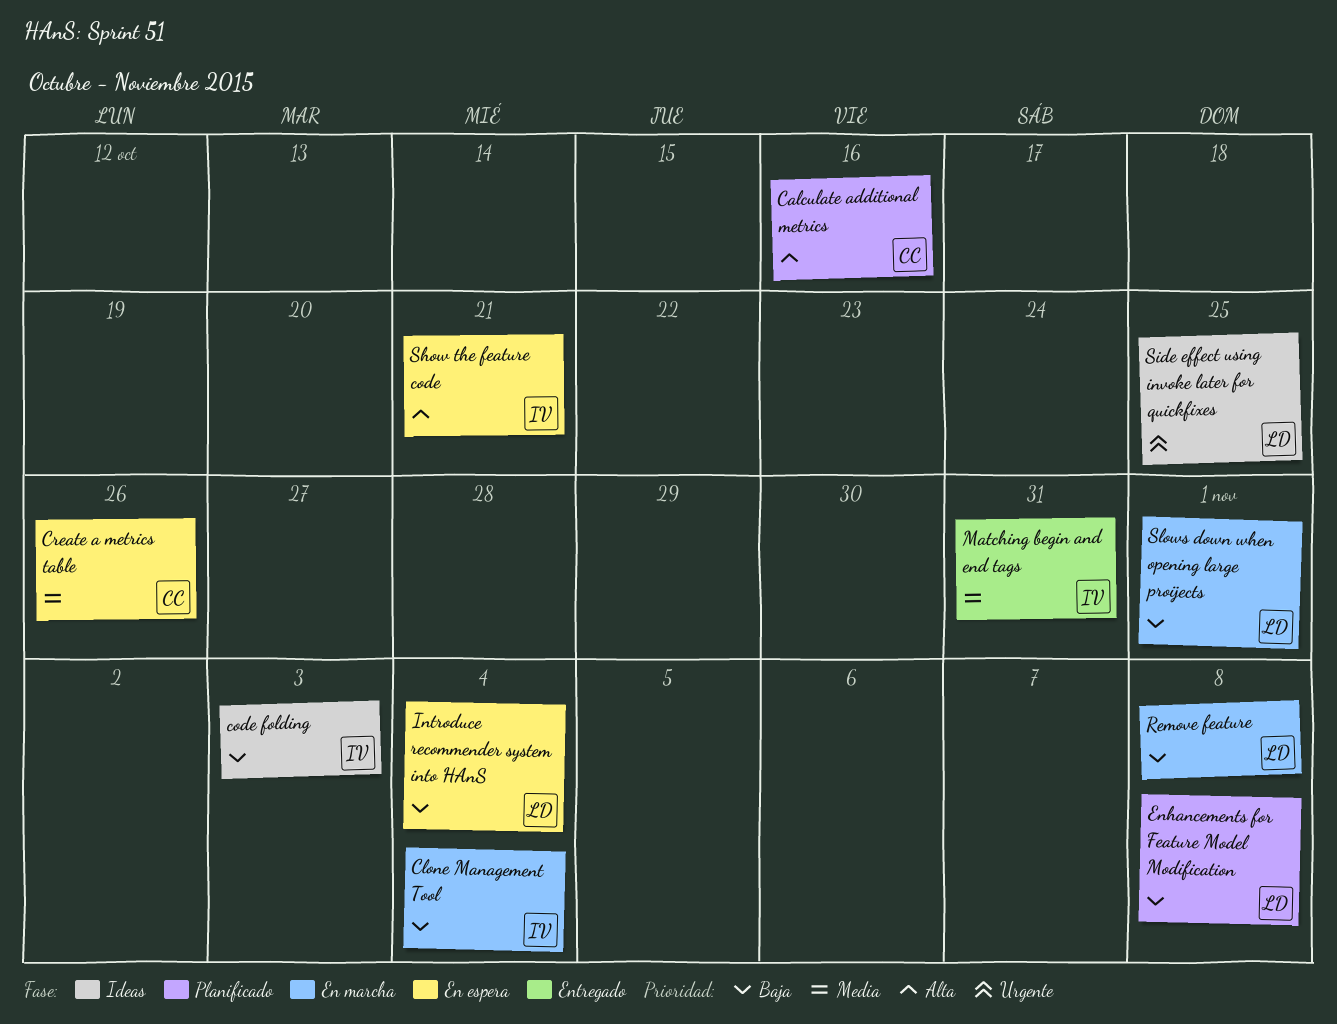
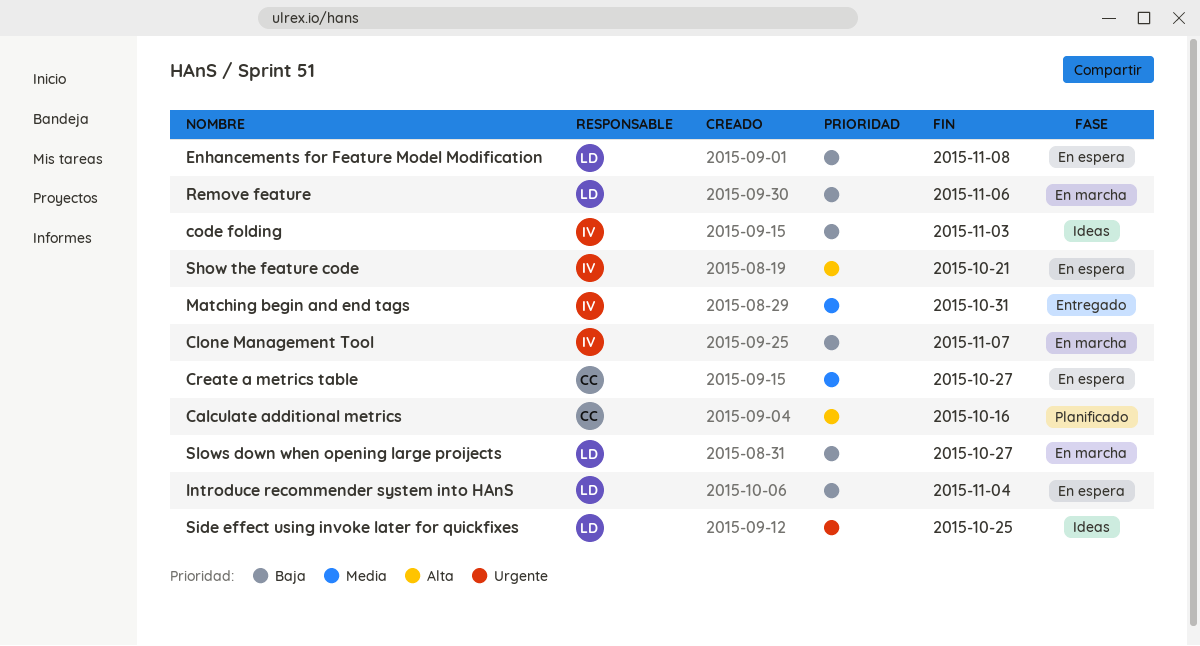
Clone Management Tool, due: Nov 4 -> Nov 7
Create a metrics table, due: Oct 26 -> Oct 27
Enhancements for Feature Model Modification, status: Planificado -> En espera
Remove feature, due: Nov 8 -> Nov 6
Slows down when opening large proijects, due: Nov 1 -> Oct 27

